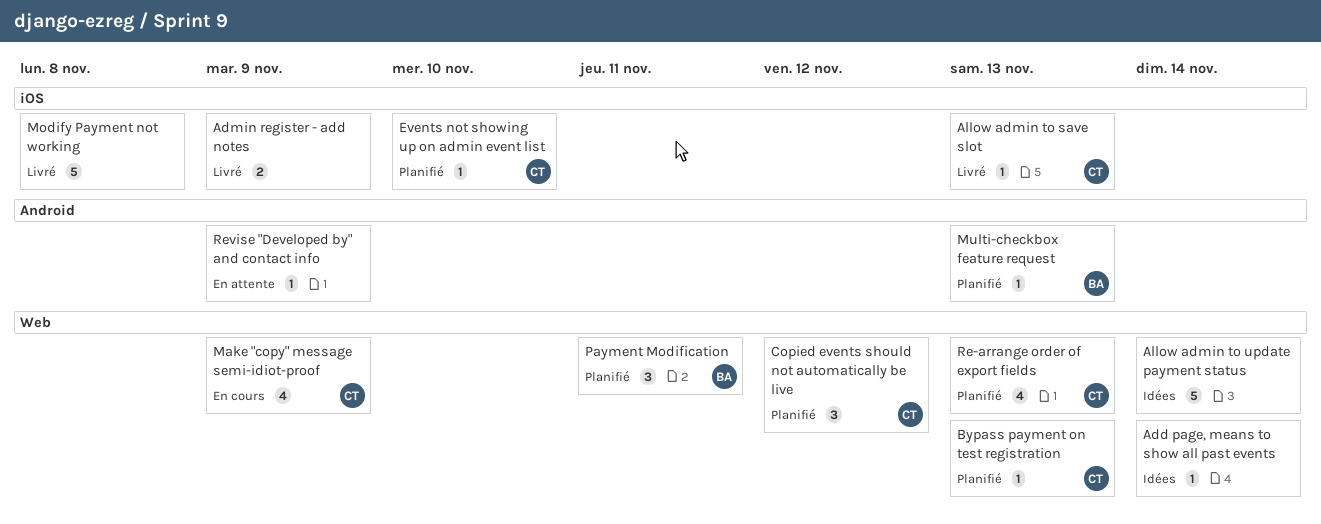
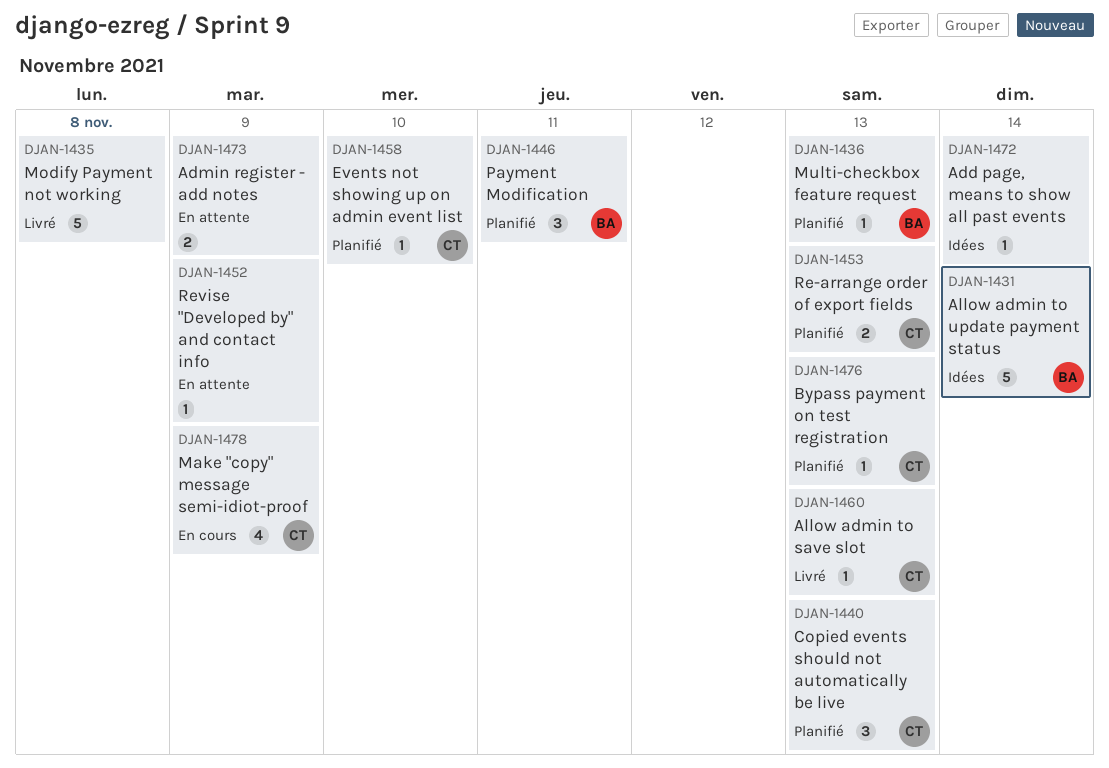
Admin register - add notes, status: Livré -> En attente
Allow admin to update payment status, owner: none -> BA
Copied events should not automatically be live, due: Nov 12 -> Nov 13
Re-arrange order of export fields, estimate: 4 -> 2

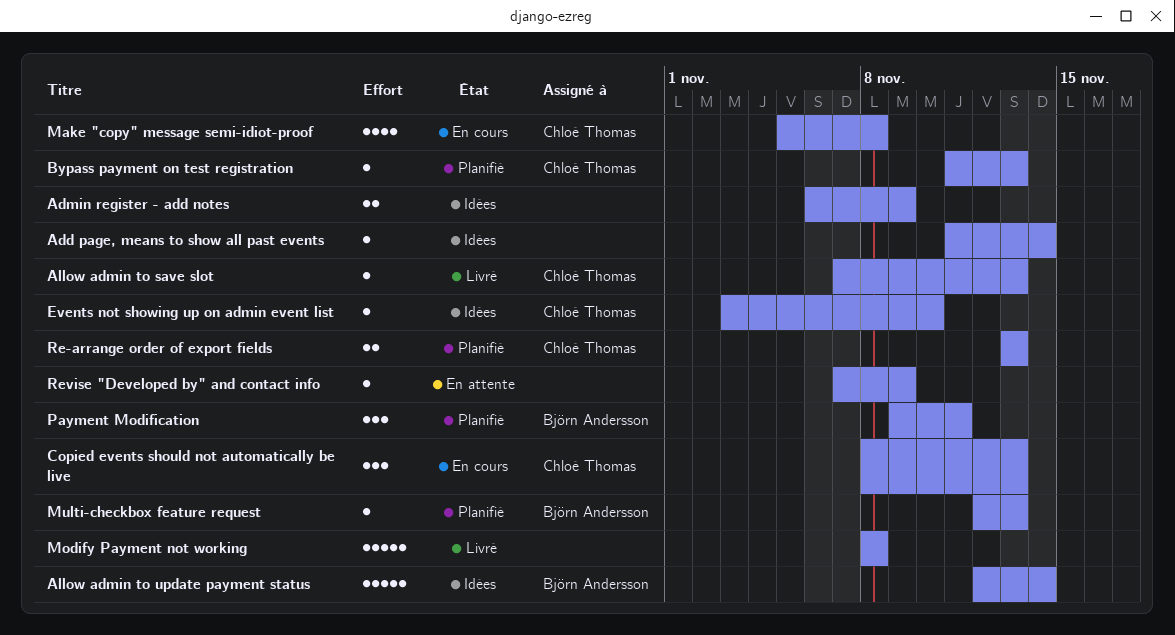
Admin register - add notes, status: En attente -> Idées
Copied events should not automatically be live, status: Planifié -> En cours
Events not showing up on admin event list, status: Planifié -> Idées
Make "copy" message semi-idiot-proof, due: Nov 9 -> Nov 8

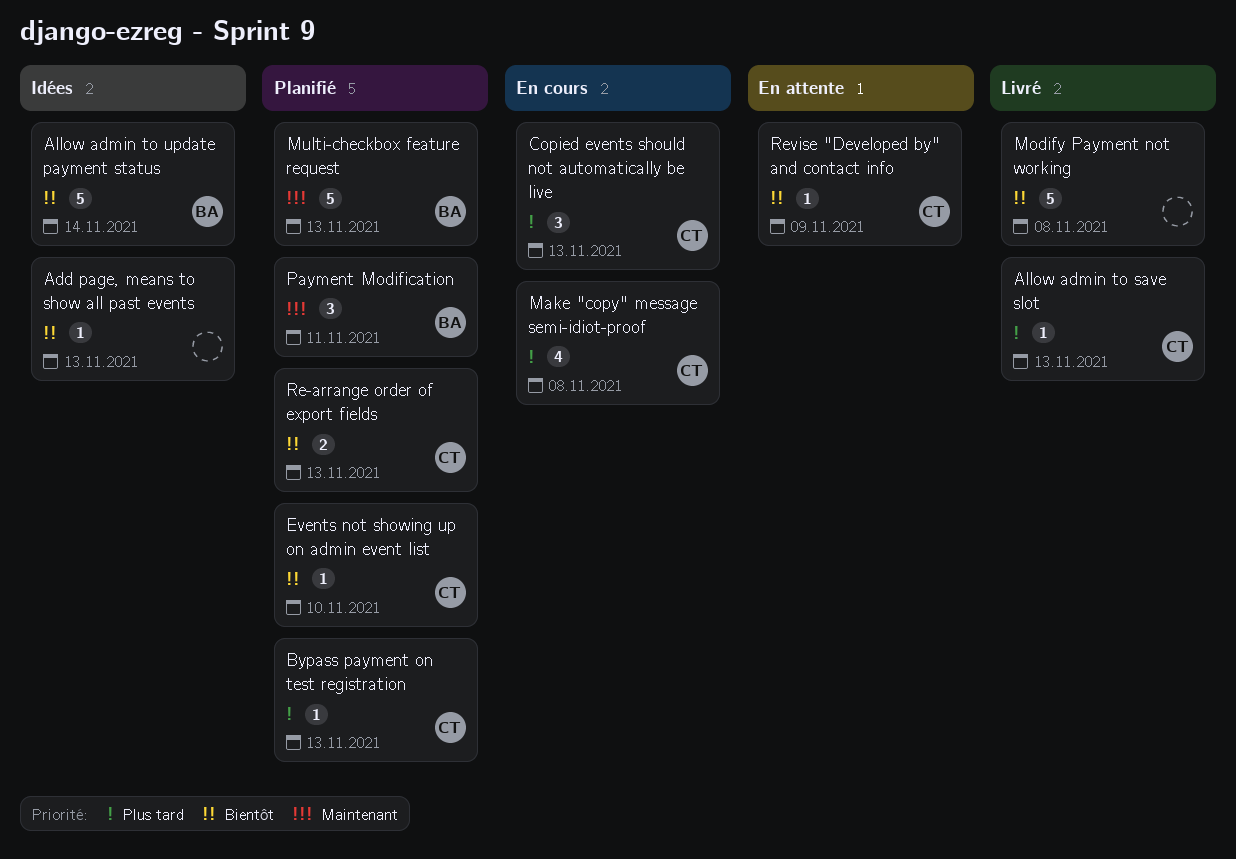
Add page, means to show all past events, due: Nov 14 -> Nov 13
Admin register - add notes: present -> none
Events not showing up on admin event list, status: Idées -> Planifié
Multi-checkbox feature request, estimate: 1 -> 5
Revise "Developed by" and contact info, owner: none -> Chloé Thomas

